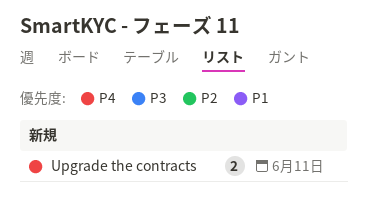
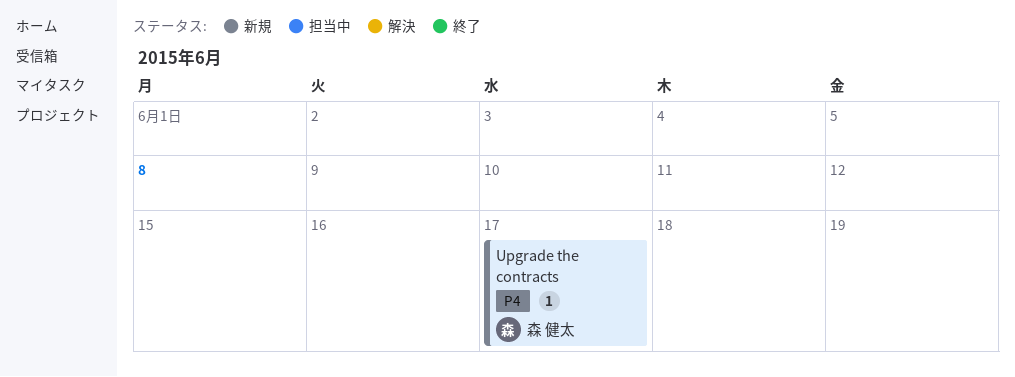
Upgrade the contracts, estimate: 2 -> 1
Upgrade the contracts, due: Jun 11 -> Jun 17

